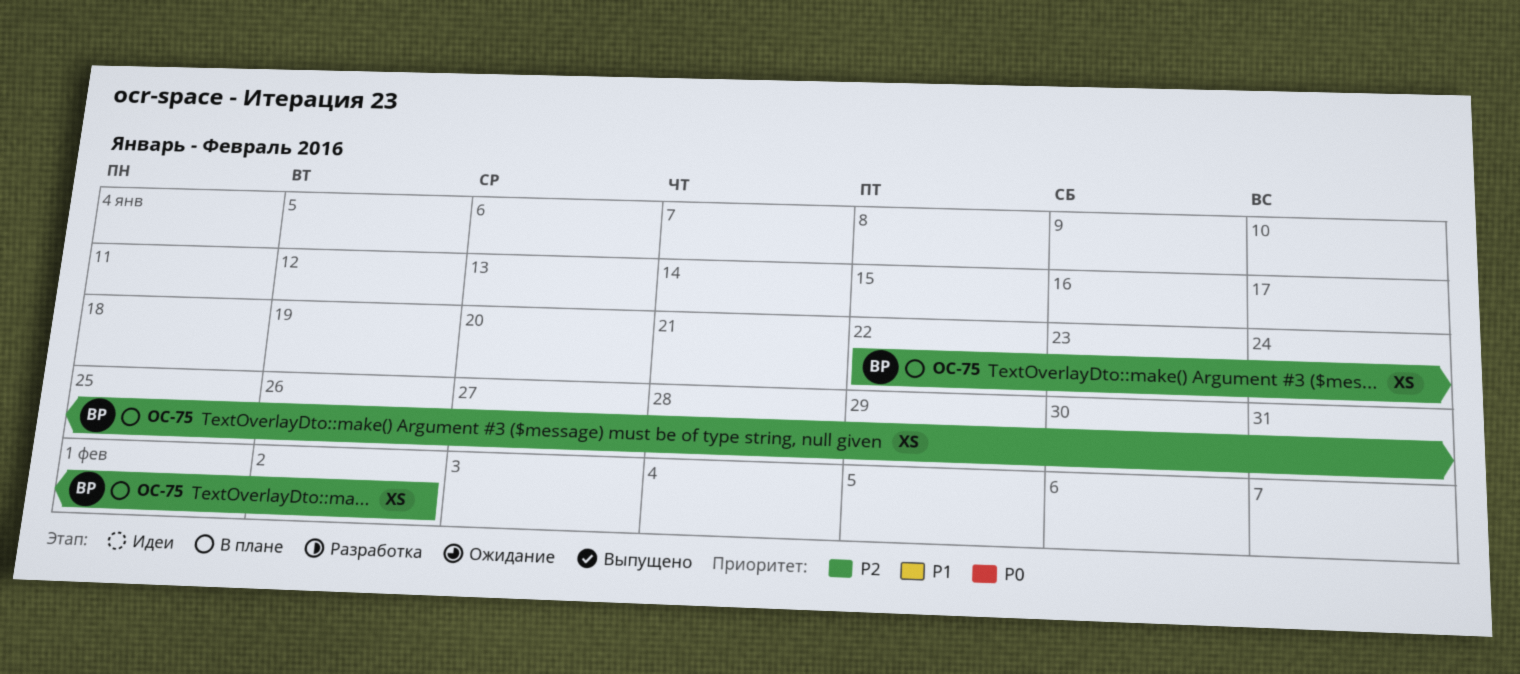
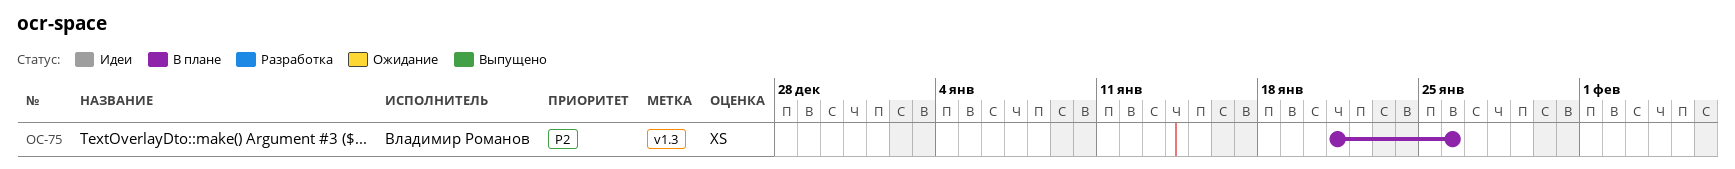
OC-75, start: Jan 22 -> Jan 21
OC-75, due: Feb 2 -> Jan 26

